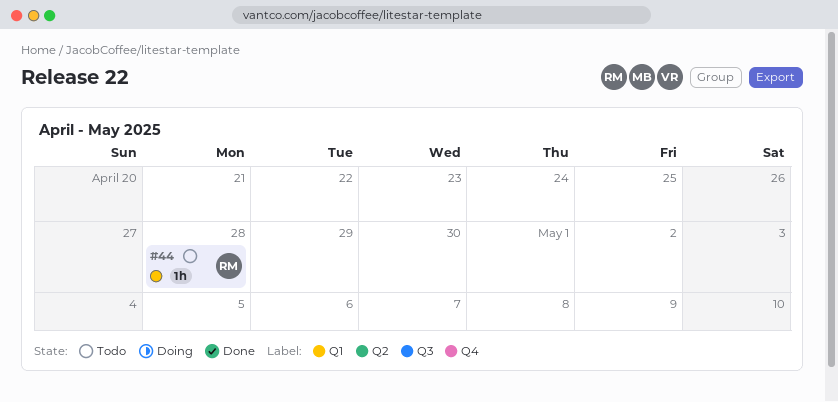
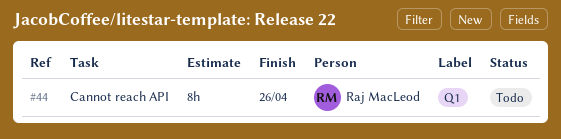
#44, estimate: 1h -> 8h
#44, due: Apr 28 -> Apr 26

